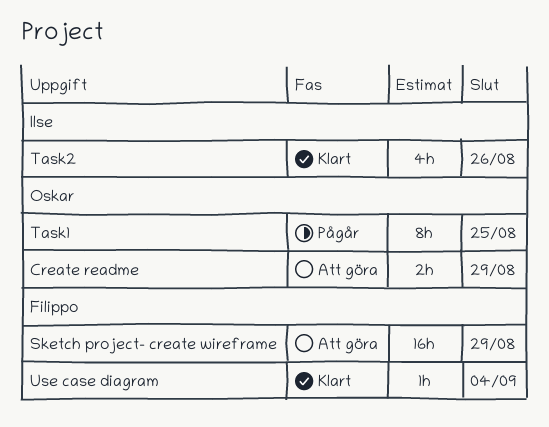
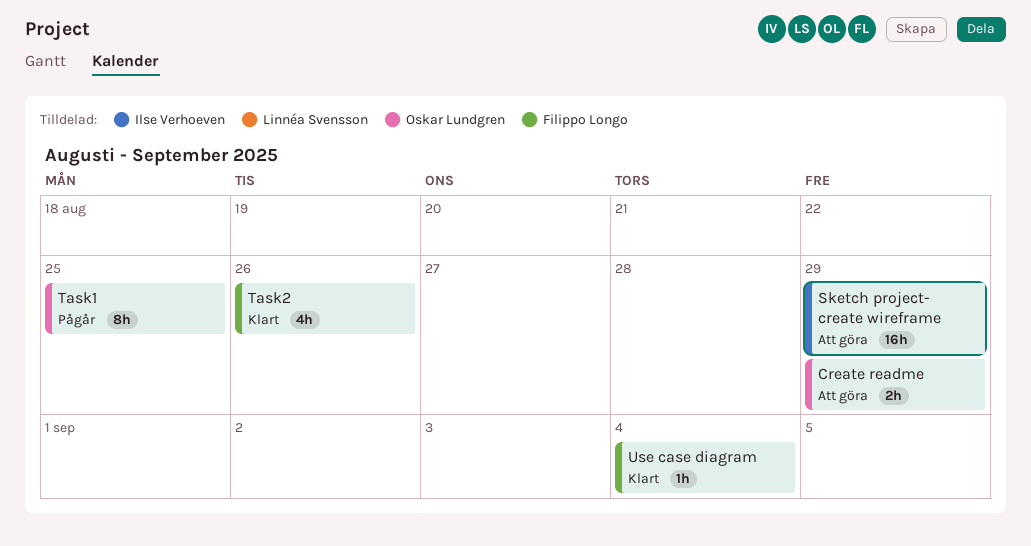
Sketch project- create wireframe, owner: Filippo Longo -> Ilse Verhoeven
Task2, owner: Ilse Verhoeven -> Filippo Longo

